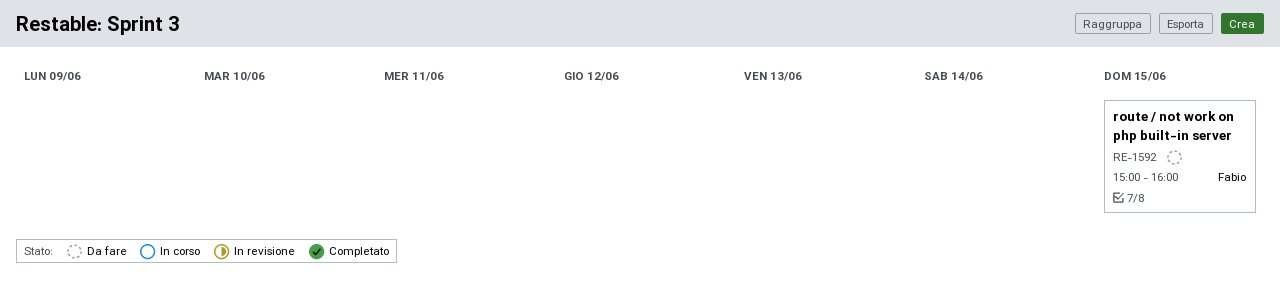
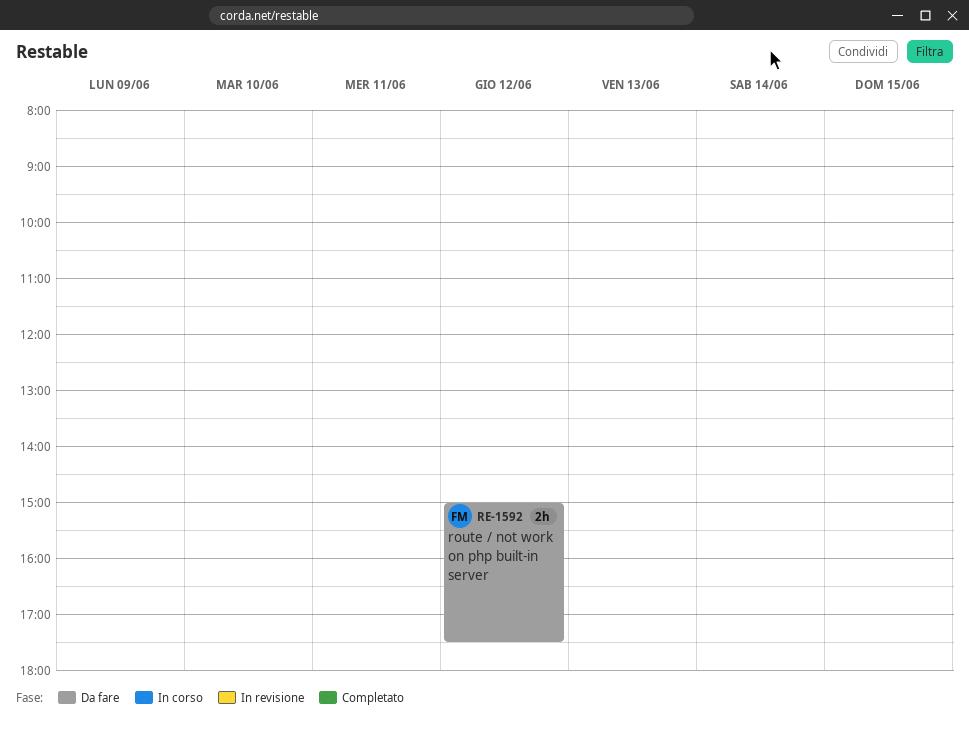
RE-1592, day: Jun 15 -> Jun 12
RE-1592, ends: 16:00 -> 17:30

